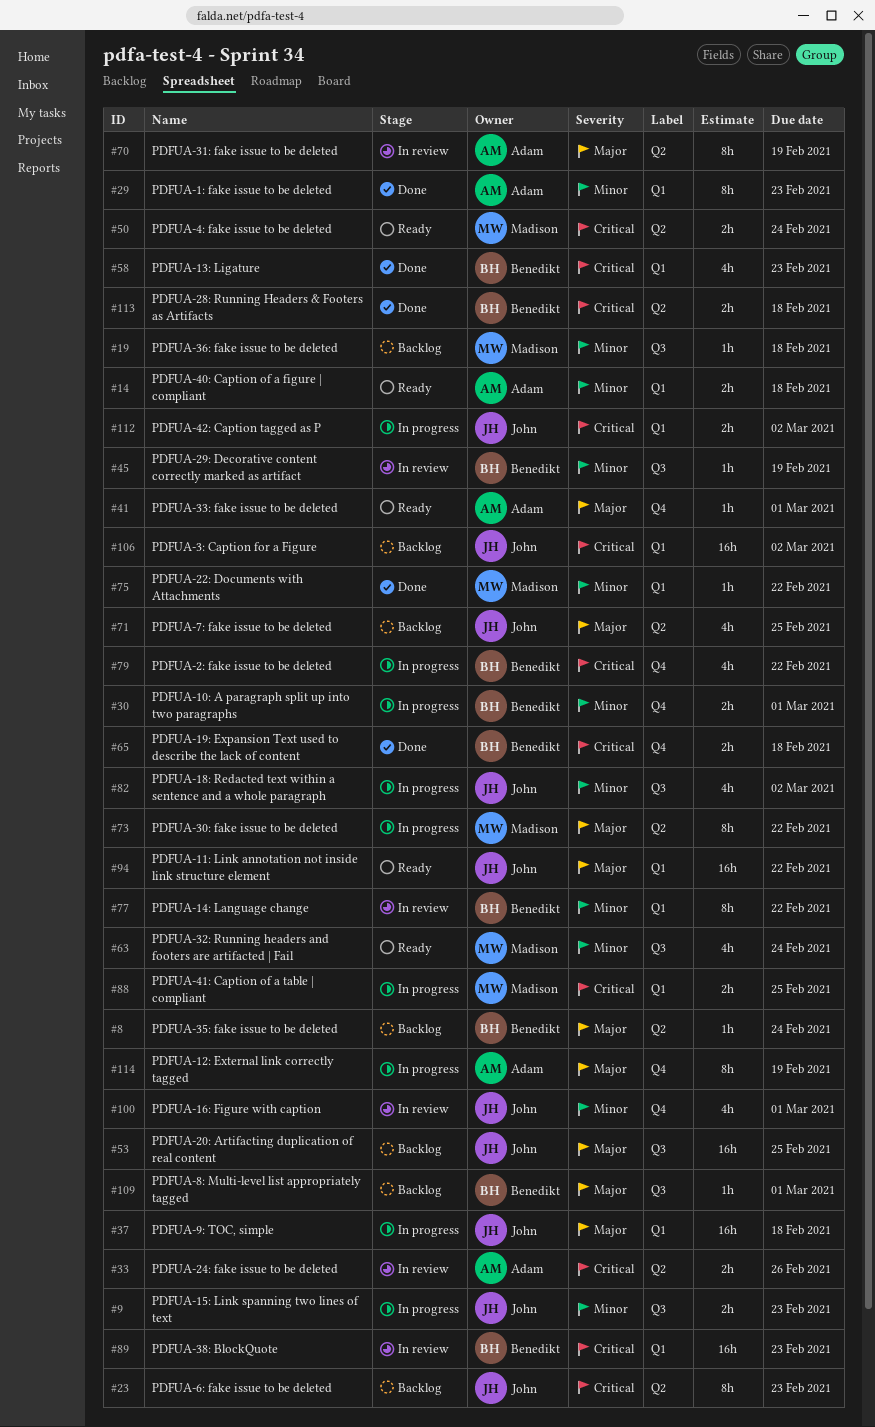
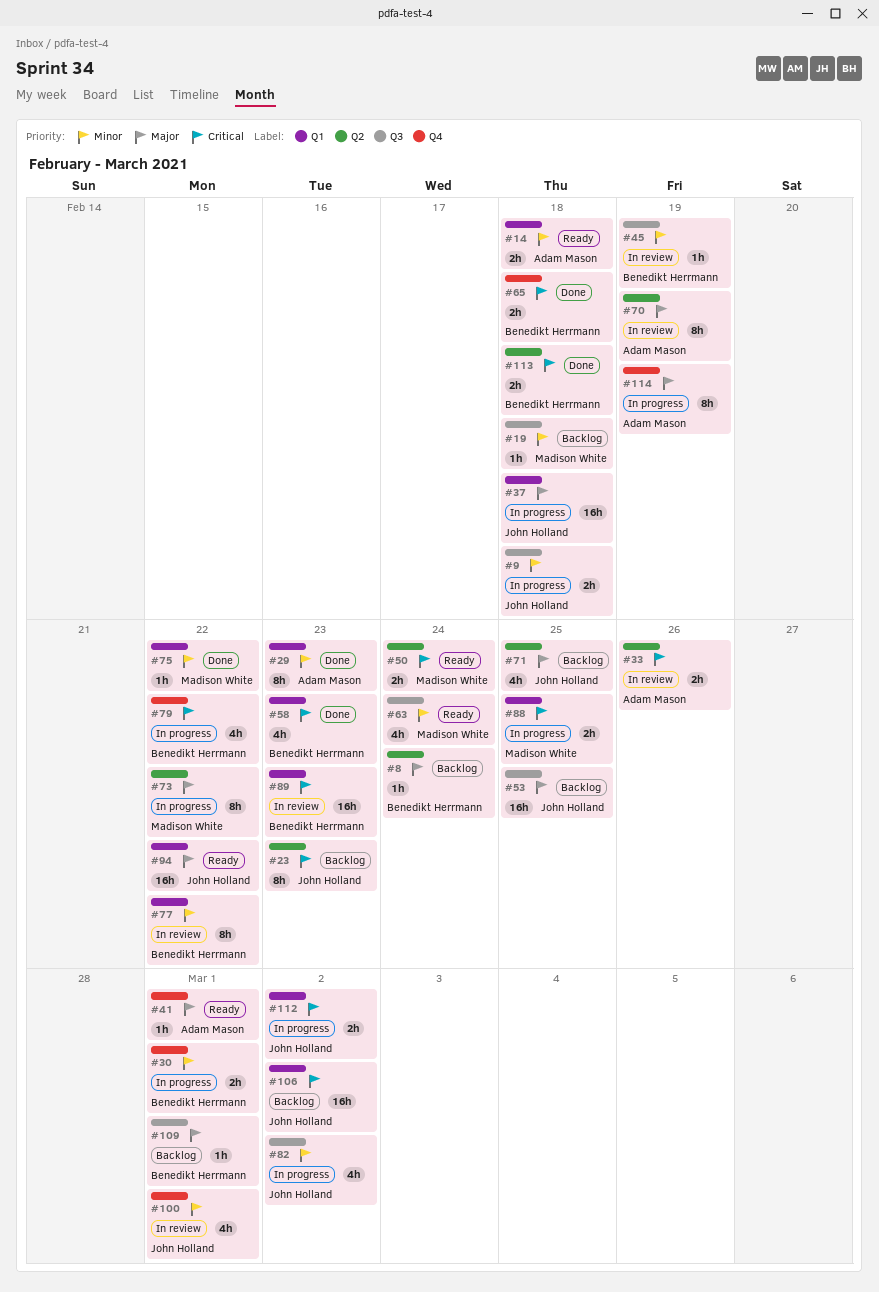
#9, due: Feb 23 -> Feb 18

